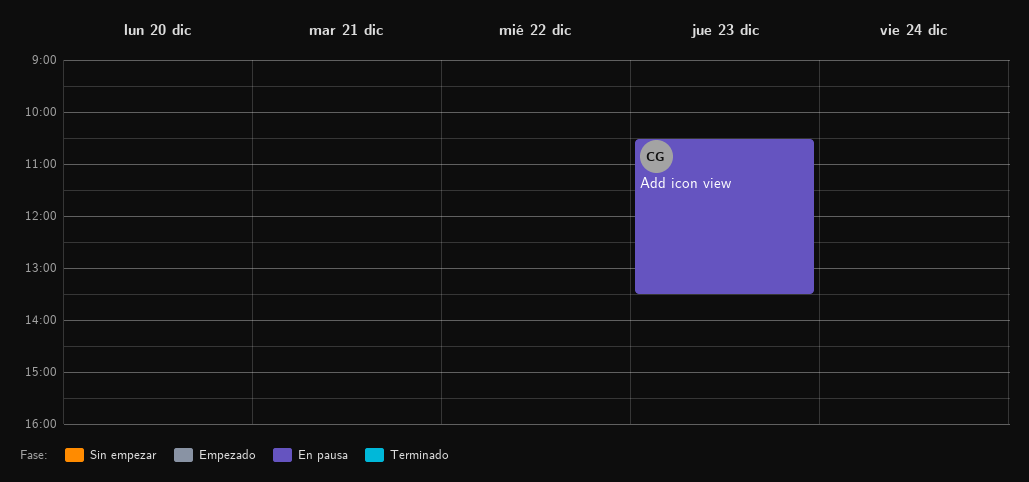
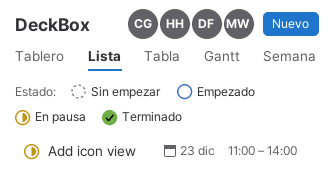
Add icon view, begins: 10:30 -> 11:00
Add icon view, ends: 13:30 -> 14:00

